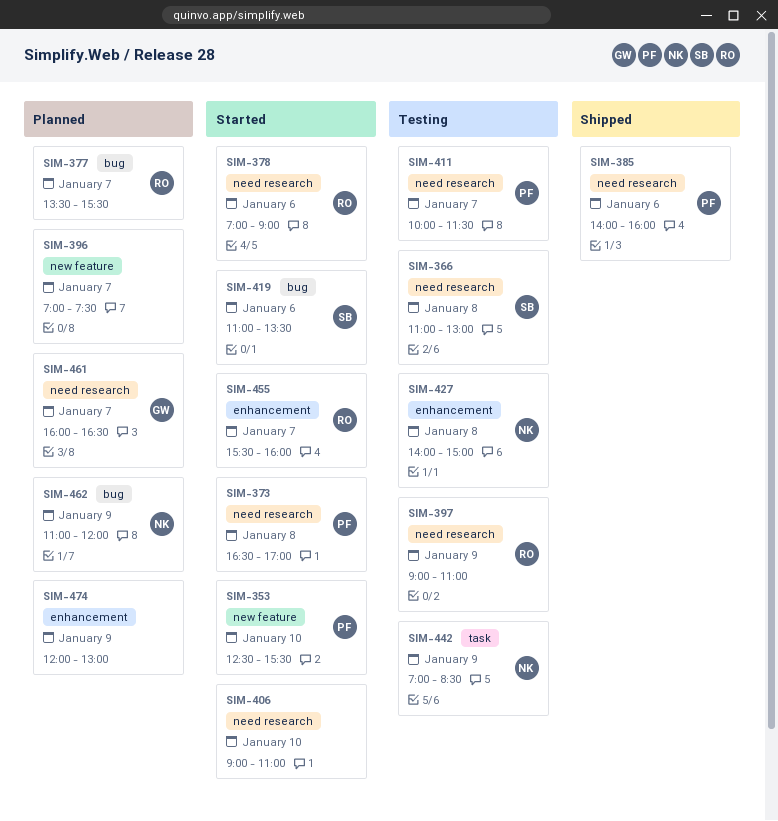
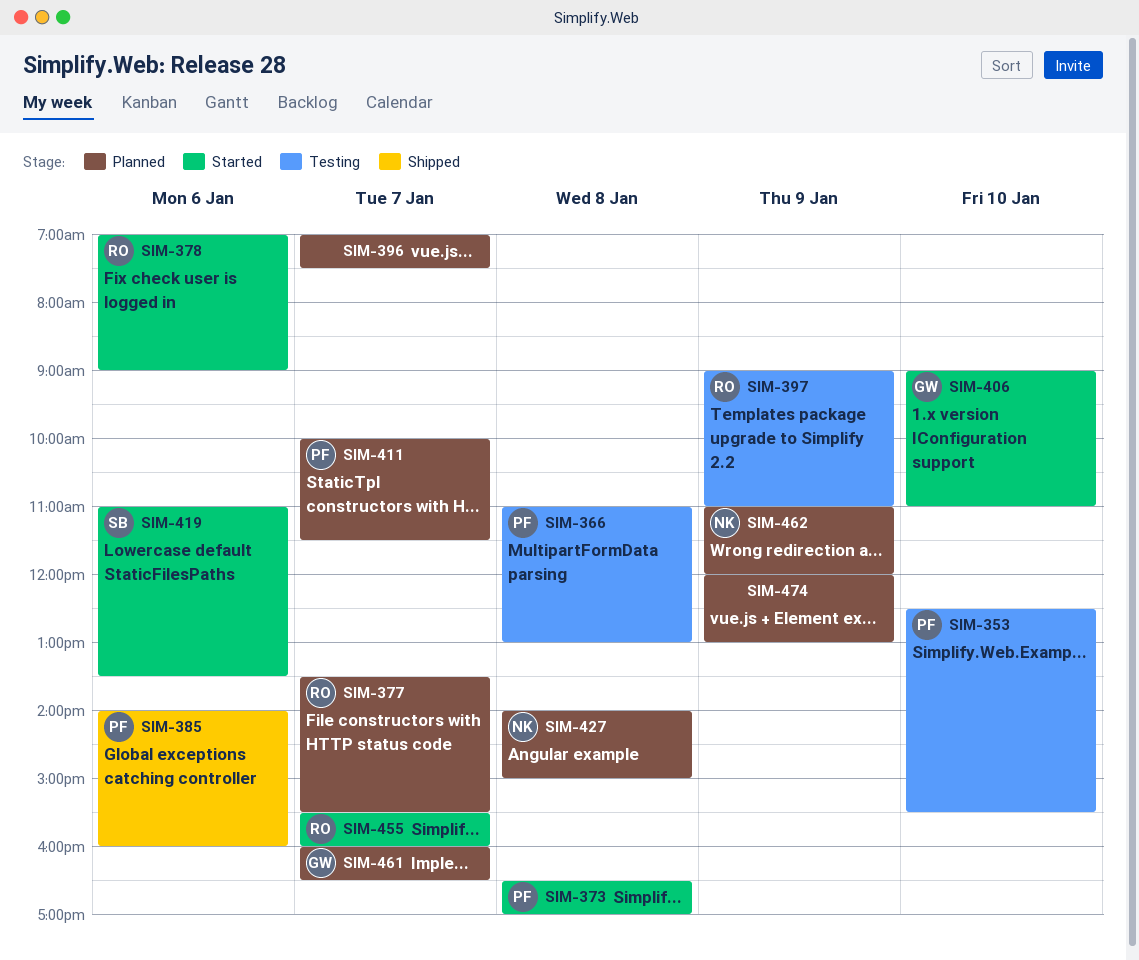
SIM-353, status: Started -> Testing
SIM-366, owner: SB -> PF
SIM-406, owner: none -> GW
SIM-411, status: Testing -> Planned
SIM-427, status: Testing -> Planned
SIM-442: present -> none

